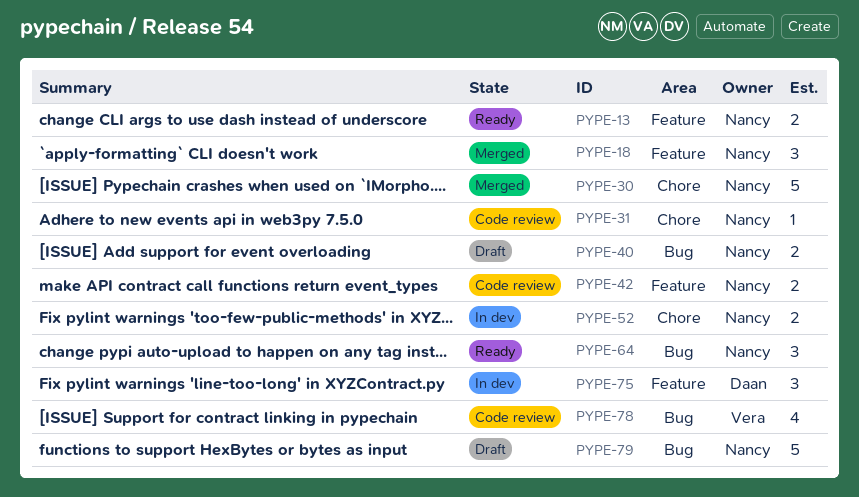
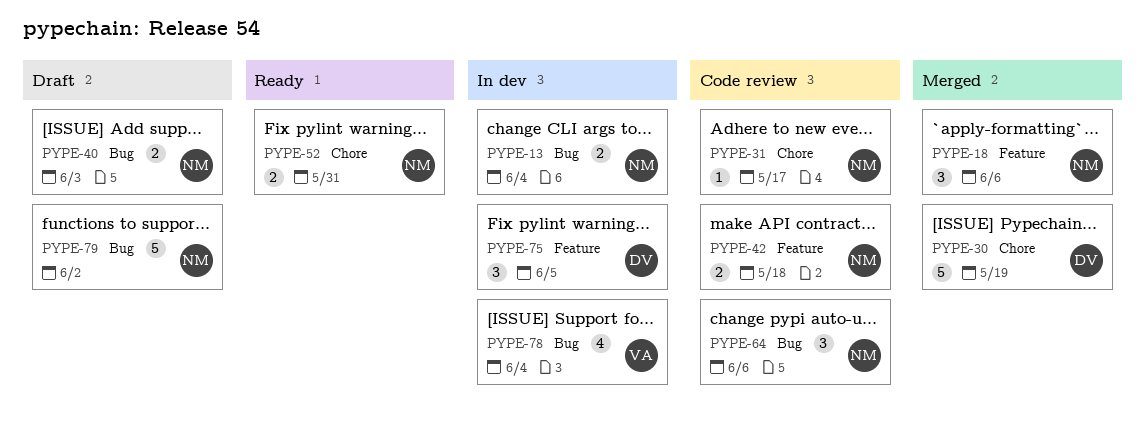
PYPE-13, status: Ready -> In dev
PYPE-13, label: Feature -> Bug
PYPE-30, owner: Nancy -> Daan
PYPE-52, status: In dev -> Ready
PYPE-64, status: Ready -> Code review
PYPE-78, status: Code review -> In dev

